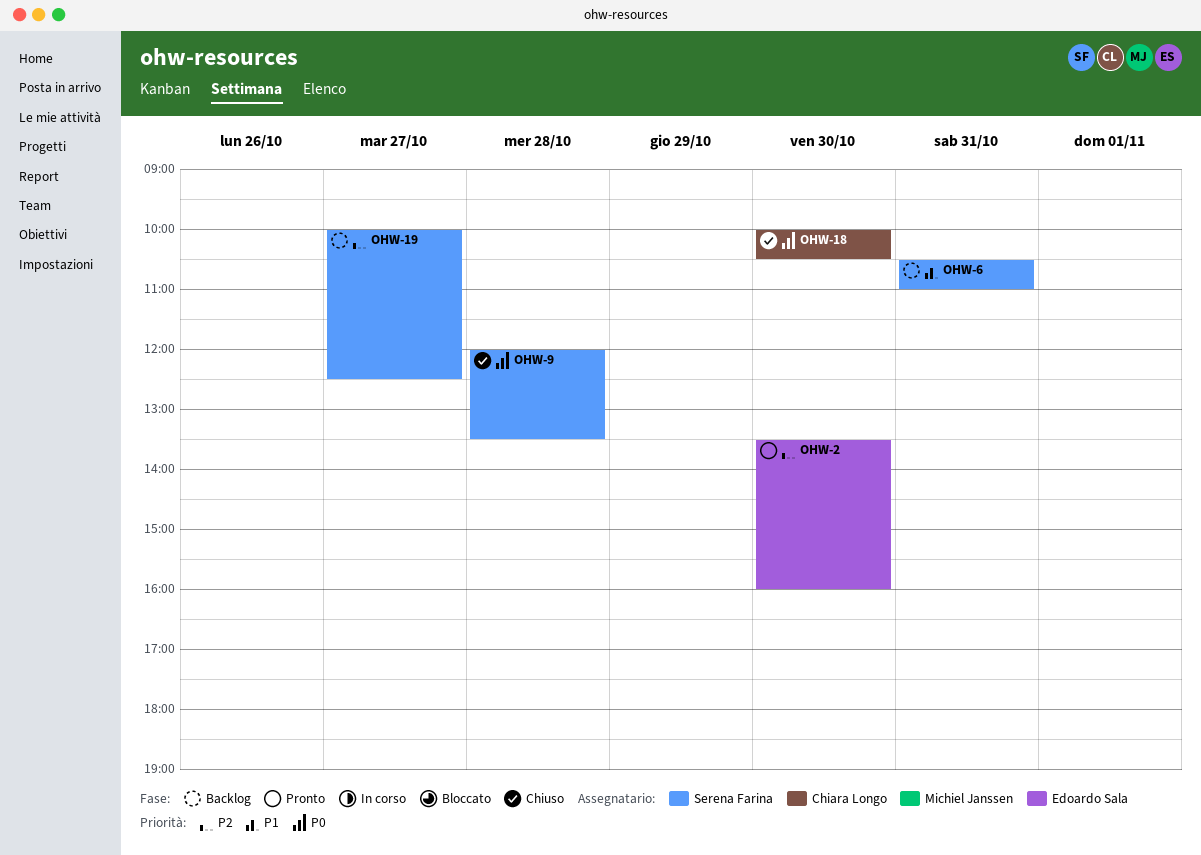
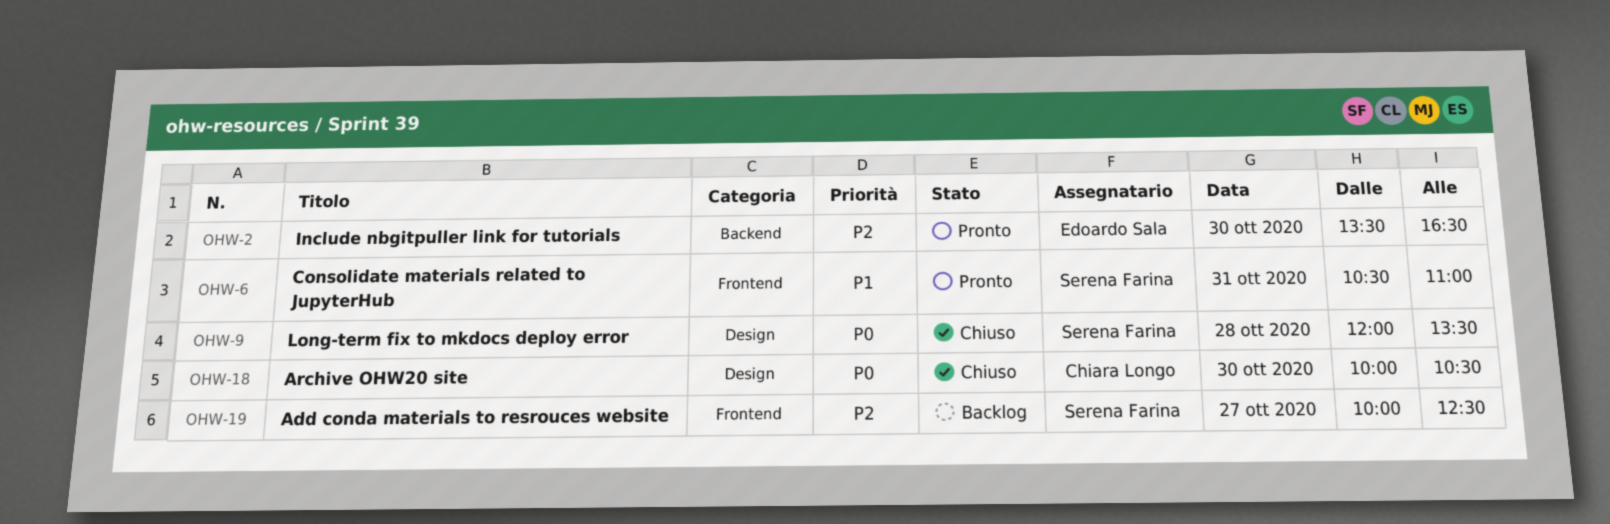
OHW-2, ends: 16:00 -> 16:30
OHW-6, status: Backlog -> Pronto

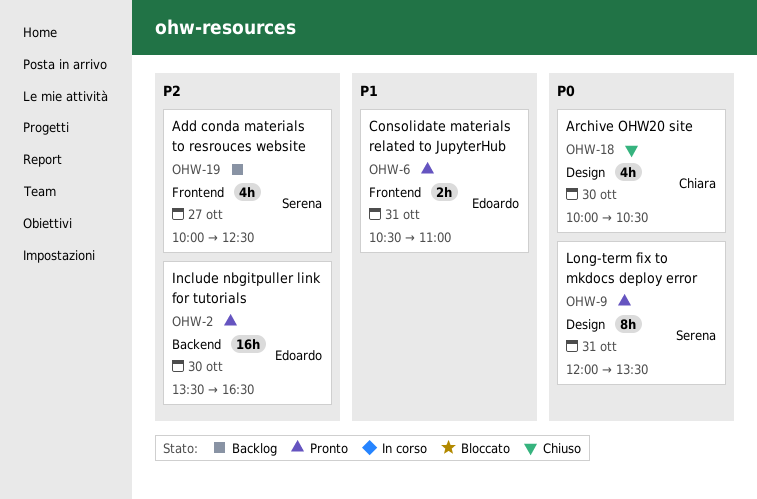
OHW-6, owner: Serena Farina -> Edoardo Sala
OHW-9, status: Chiuso -> Pronto
OHW-9, day: Oct 28 -> Oct 31

